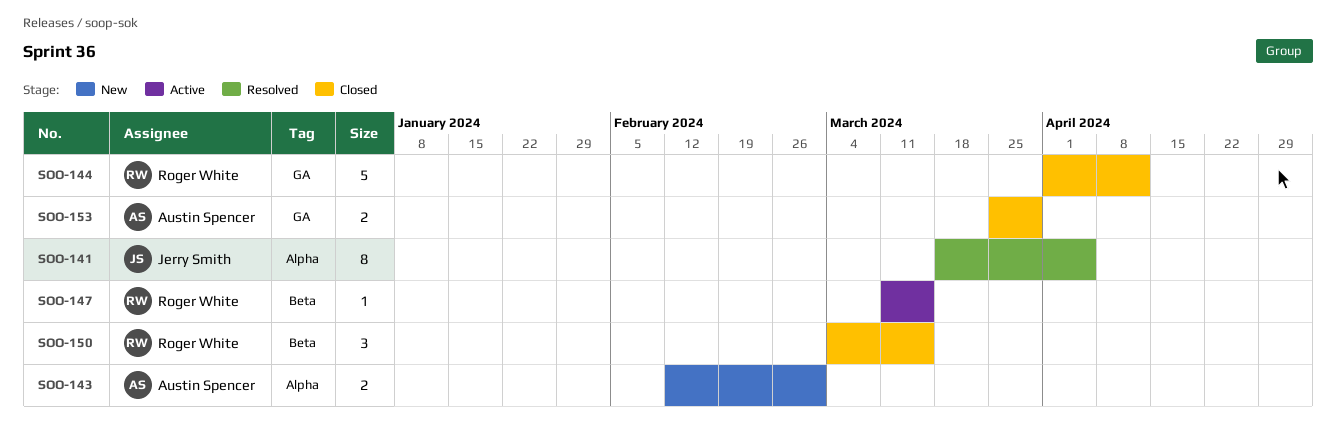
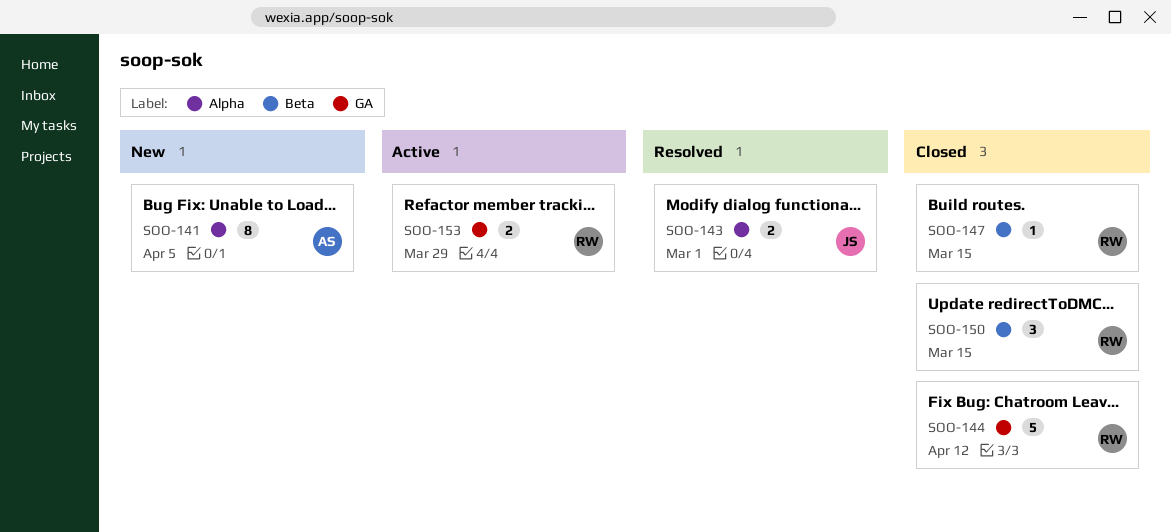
SOO-141, status: Resolved -> New
SOO-141, owner: Jerry Smith -> Austin Spencer
SOO-143, status: New -> Resolved
SOO-143, owner: Austin Spencer -> Jerry Smith
SOO-147, status: Active -> Closed
SOO-153, status: Closed -> Active
SOO-153, owner: Austin Spencer -> Roger White

